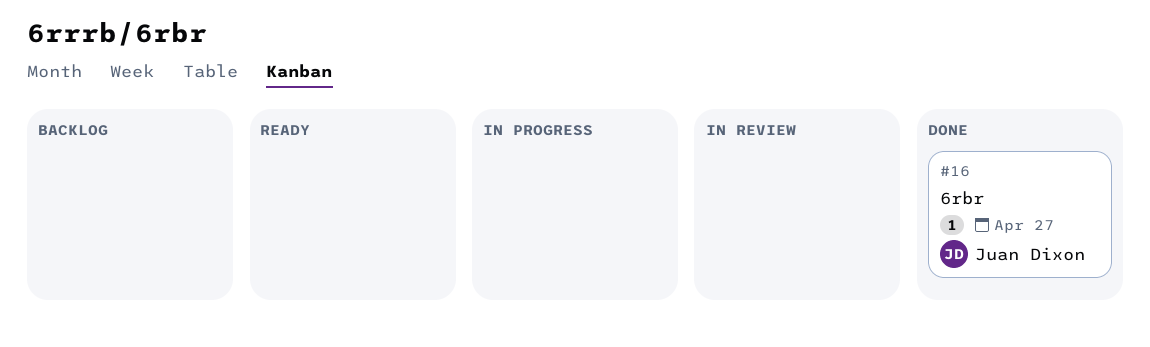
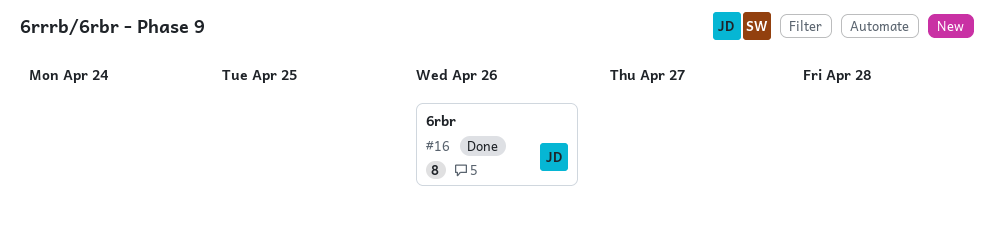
#16, estimate: 1 -> 8
#16, due: Apr 27 -> Apr 26

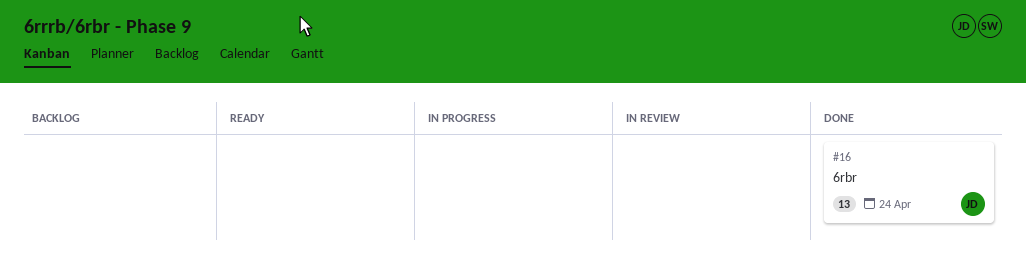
#16, estimate: 8 -> 13
#16, due: Apr 26 -> Apr 24

